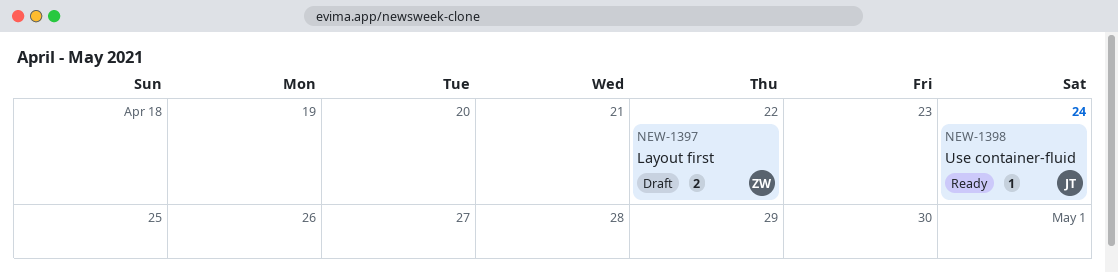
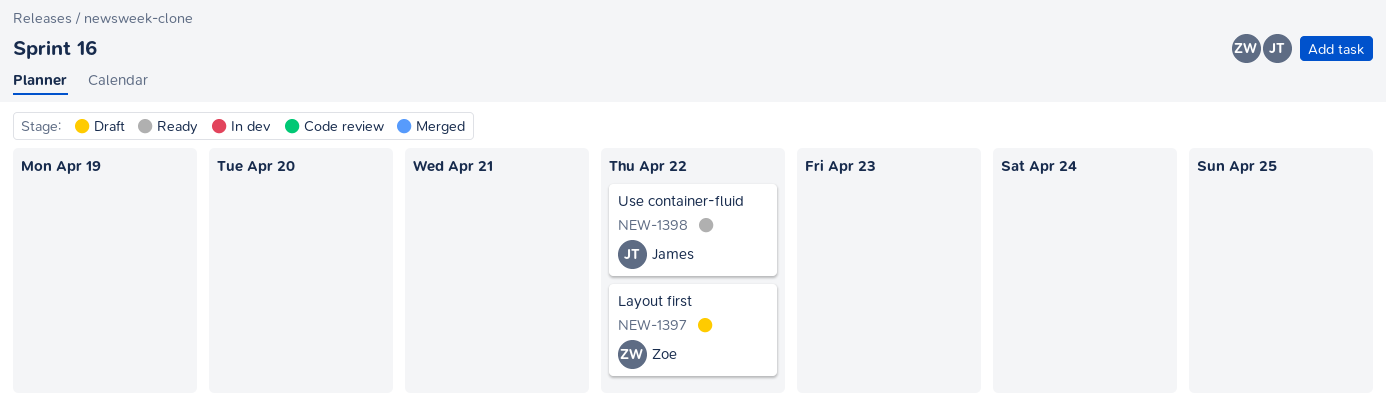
NEW-1398, due: Apr 24 -> Apr 22

